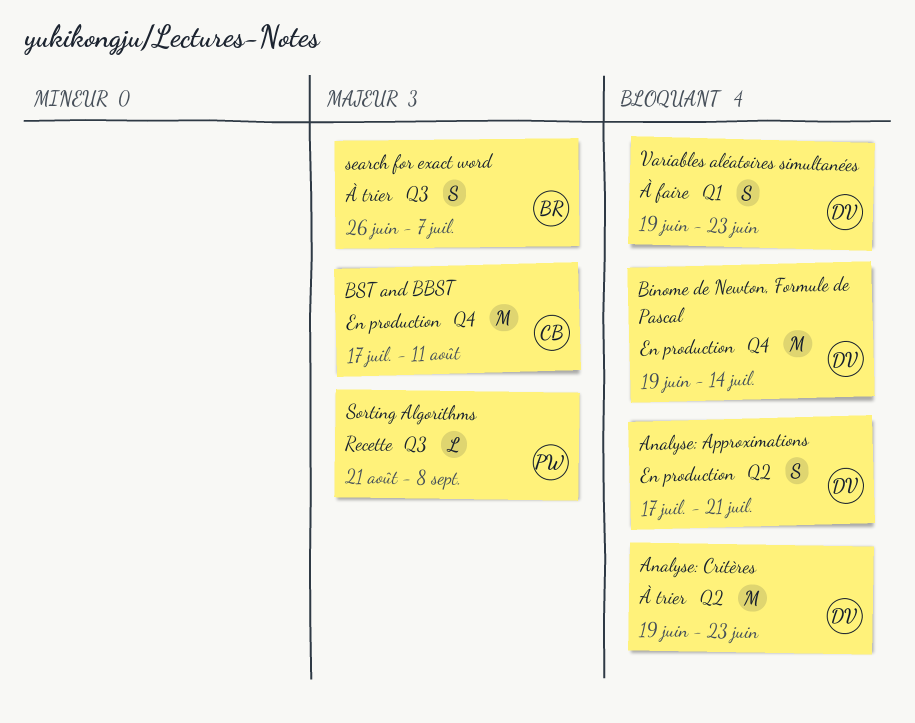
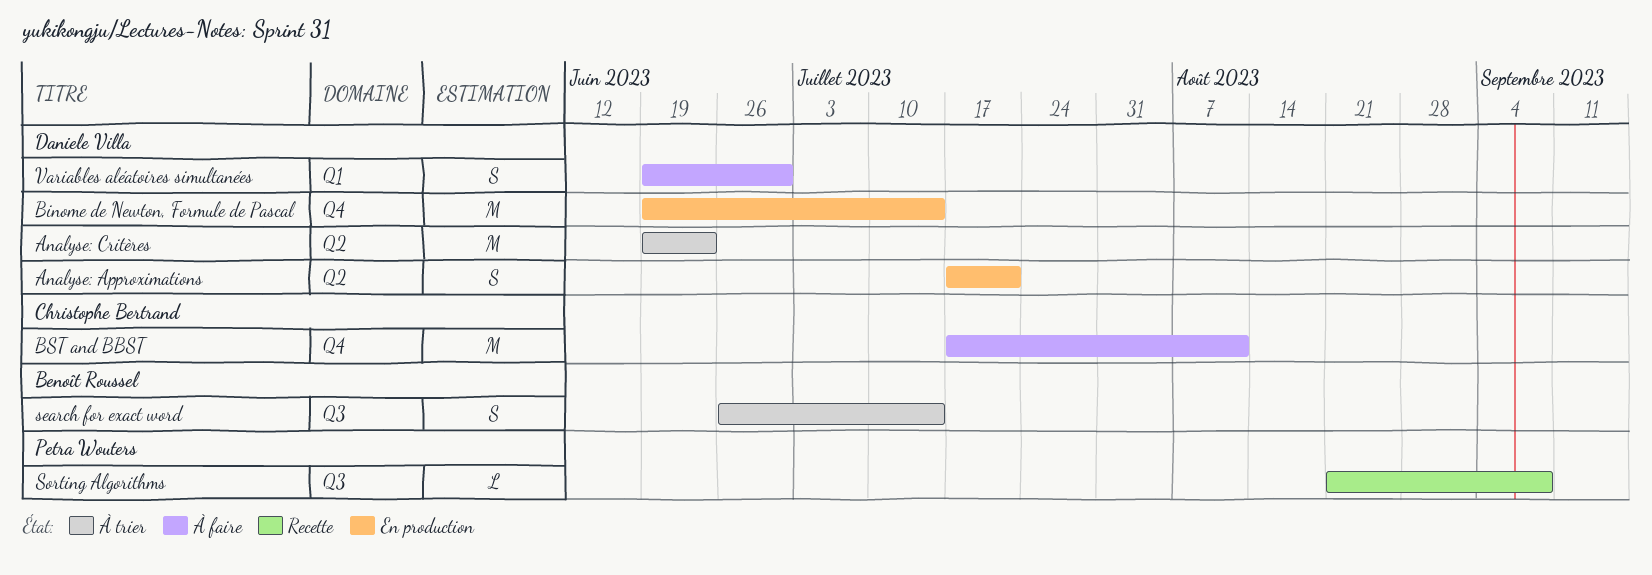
BST and BBST, status: En production -> À faire
search for exact word, due: Jul 7 -> Jul 14
Variables aléatoires simultanées, due: Jun 23 -> Jun 30

